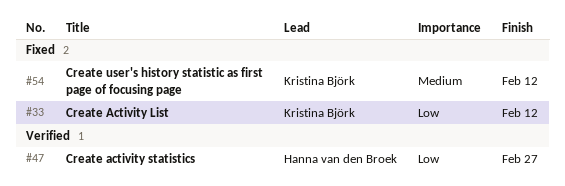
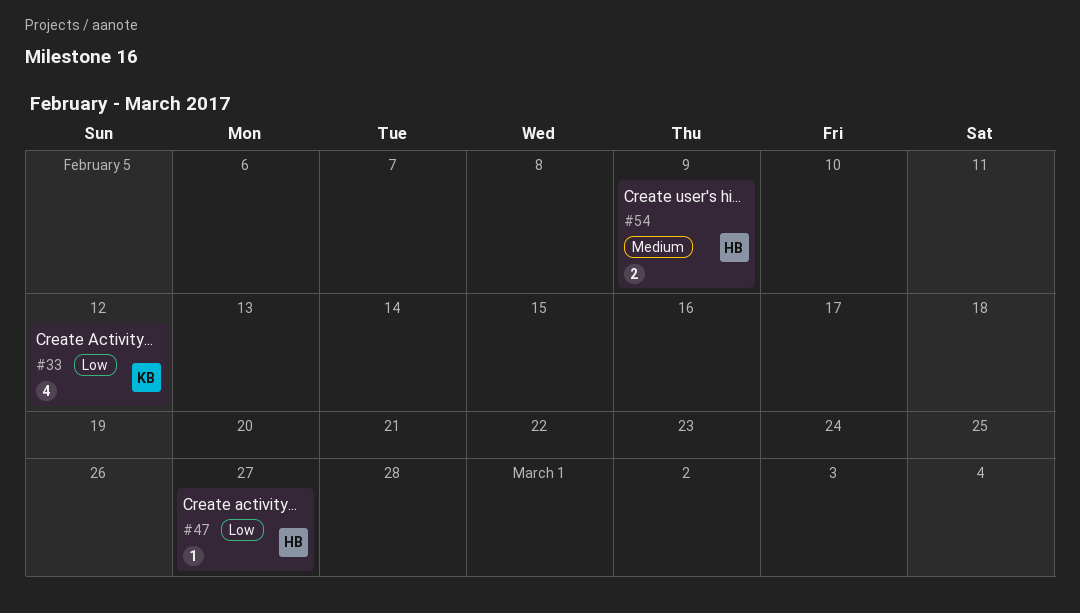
#54, owner: Kristina Björk -> Hanna van den Broek
#54, due: Feb 12 -> Feb 9

